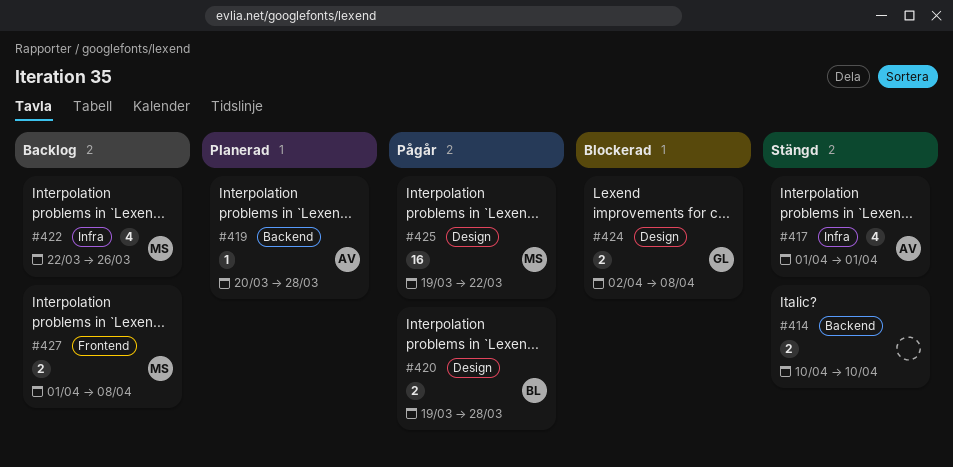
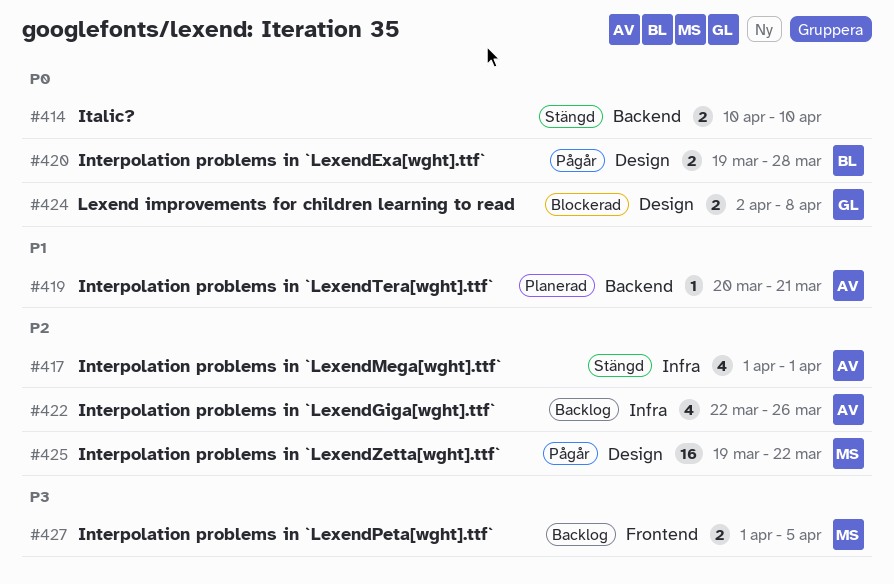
#419, due: Mar 28 -> Mar 21
#422, owner: MS -> AV
#427, due: Apr 8 -> Apr 5

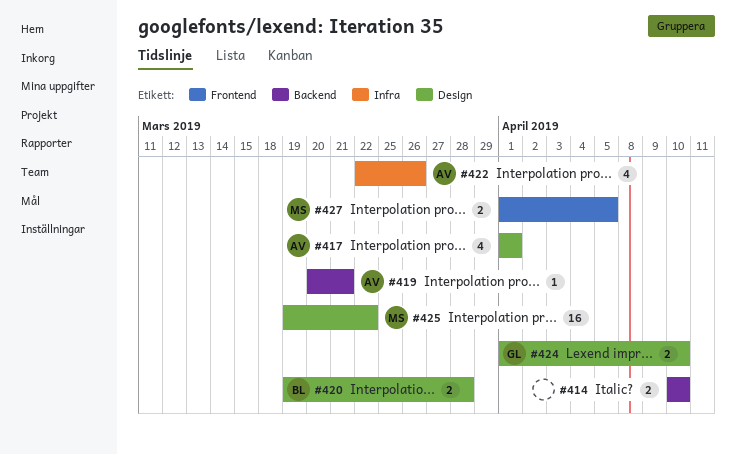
#417, label: Infra -> Design
#424, start: Apr 2 -> Apr 1
#424, due: Apr 8 -> Apr 10

